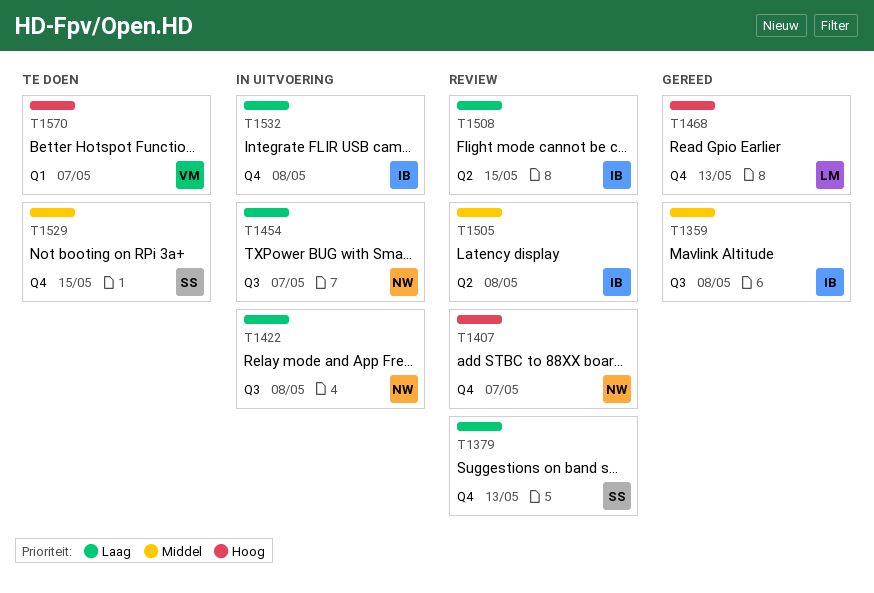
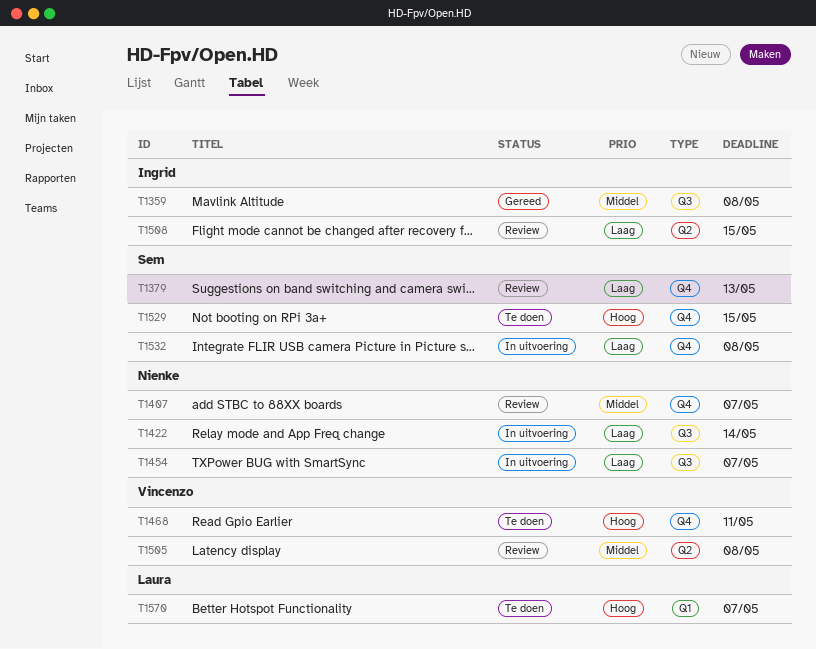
T1407, priority: Hoog -> Middel
T1422, due: May 8 -> May 14
T1468, status: Gereed -> Te doen
T1468, owner: Laura -> Vincenzo
T1468, due: May 13 -> May 11
T1505, owner: Ingrid -> Vincenzo
T1529, priority: Middel -> Hoog
T1532, owner: Ingrid -> Sem
T1570, owner: Vincenzo -> Laura

